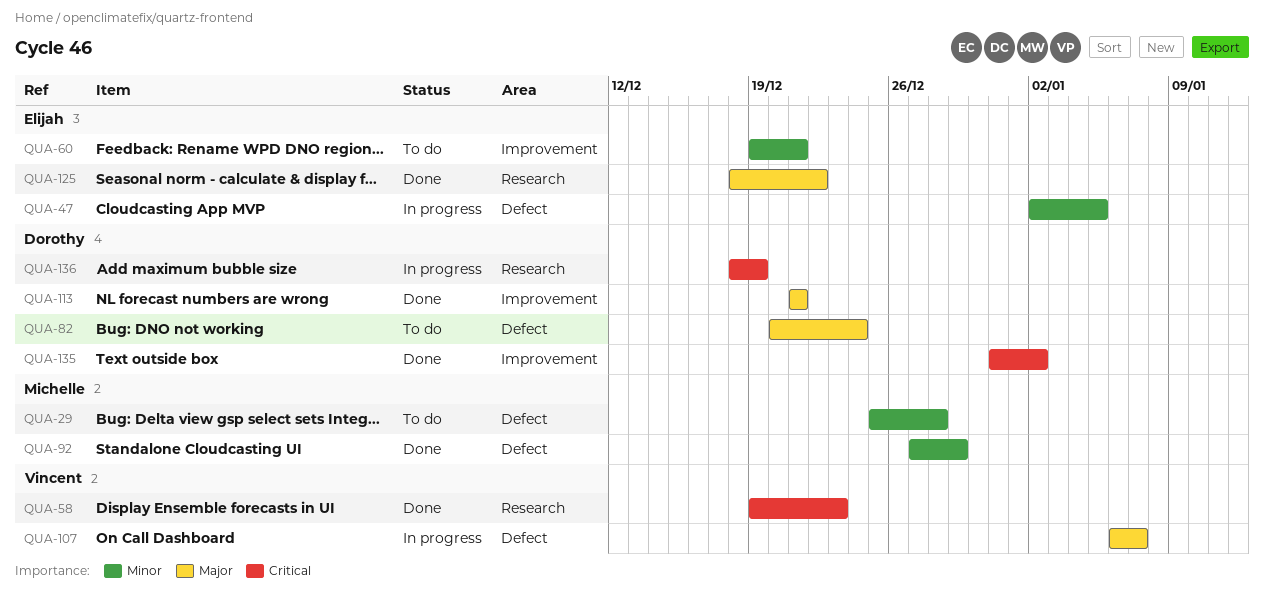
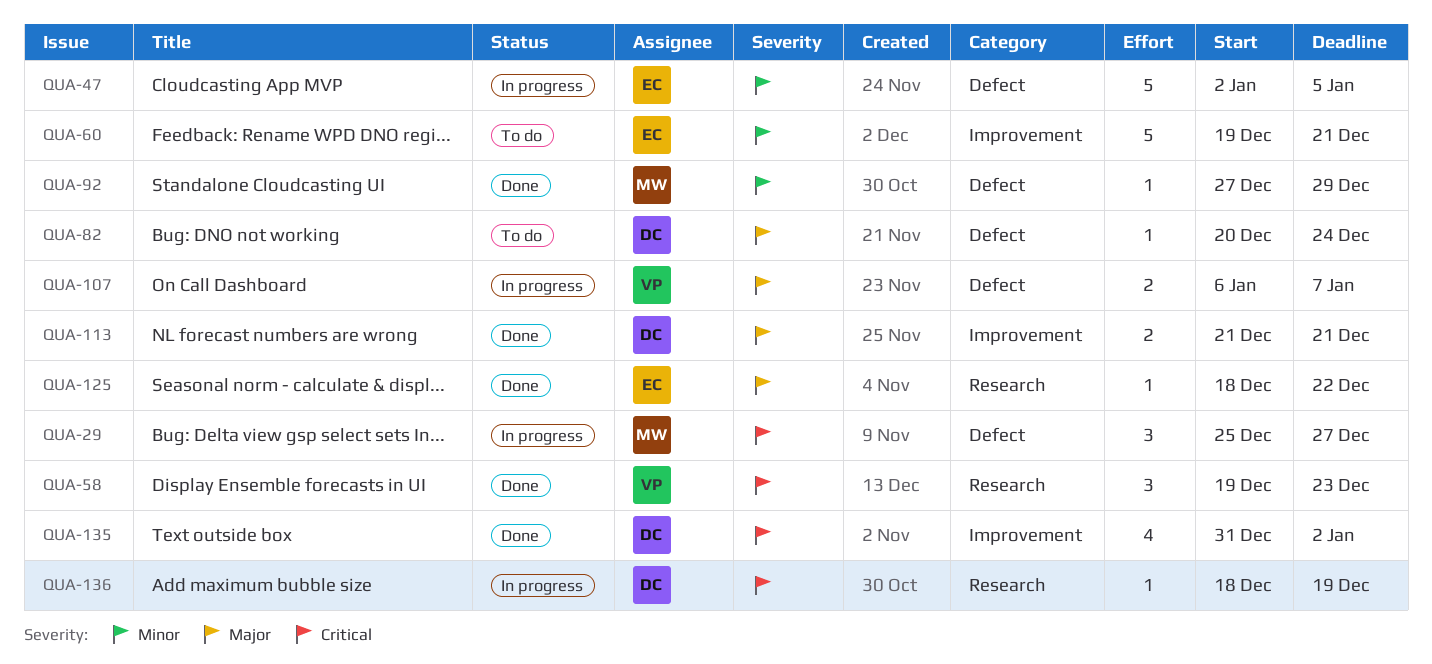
QUA-29, status: To do -> In progress
QUA-29, priority: Minor -> Critical
QUA-29, due: Dec 28 -> Dec 27

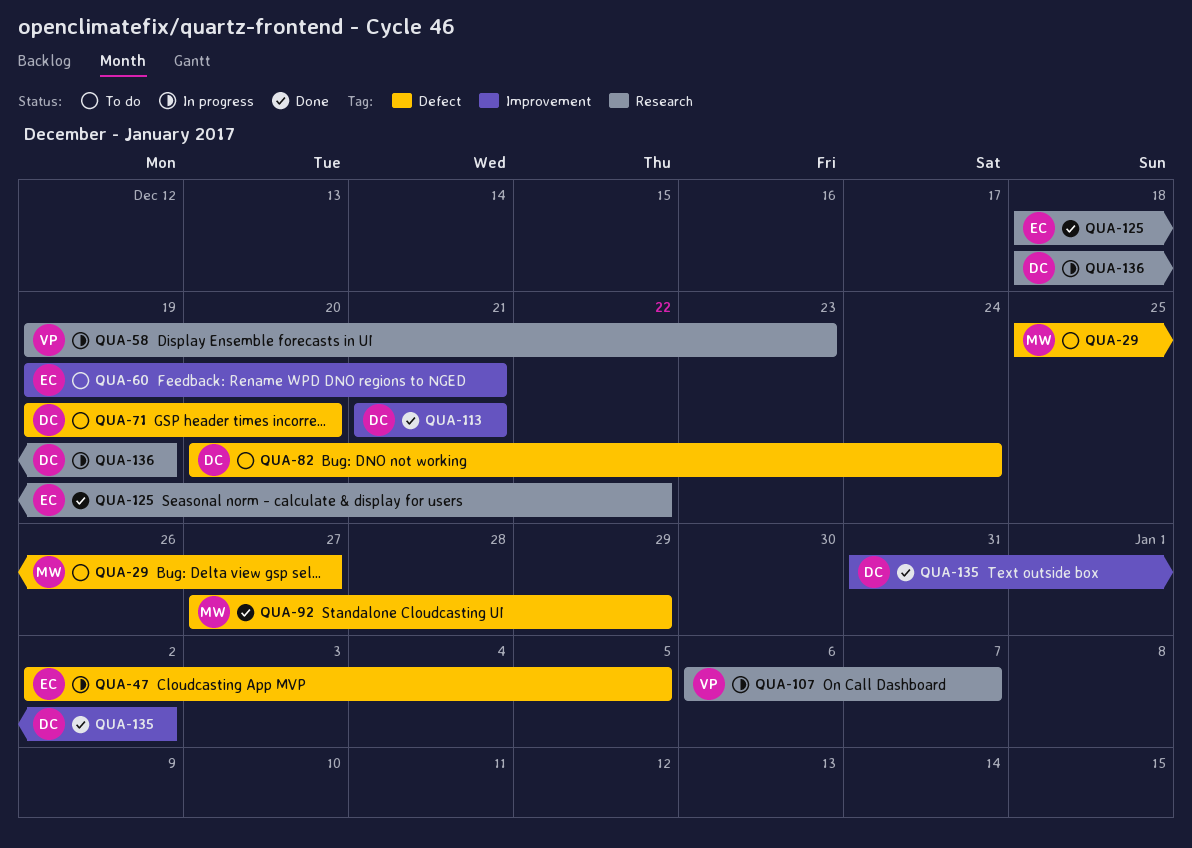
QUA-29, status: In progress -> To do
QUA-58, status: Done -> In progress
QUA-71: none -> present
QUA-107, label: Defect -> Research

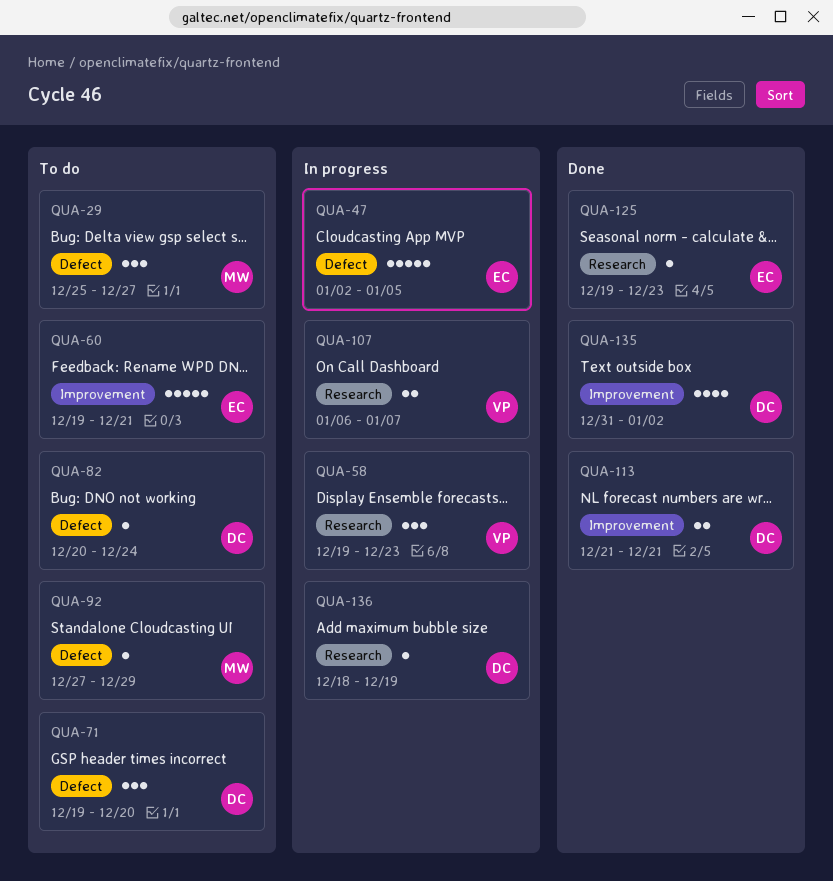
QUA-92, status: Done -> To do
QUA-125, start: Dec 18 -> Dec 19
QUA-125, due: Dec 22 -> Dec 23

